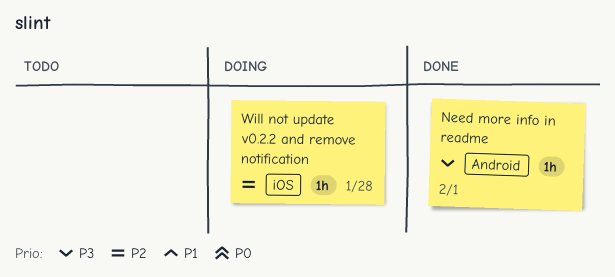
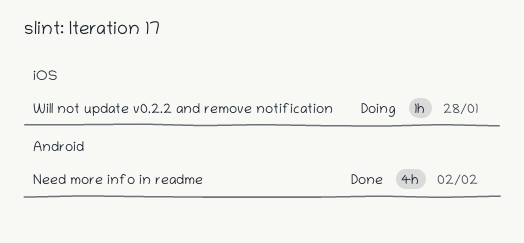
Need more info in readme, estimate: 1h -> 4h
Need more info in readme, due: Feb 1 -> Feb 2

